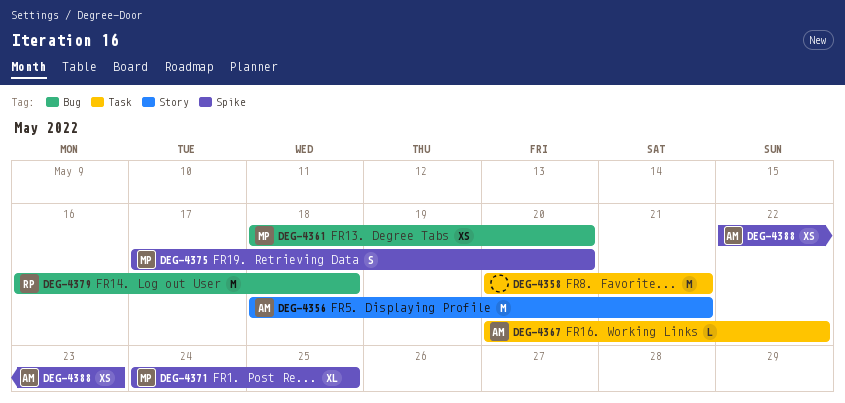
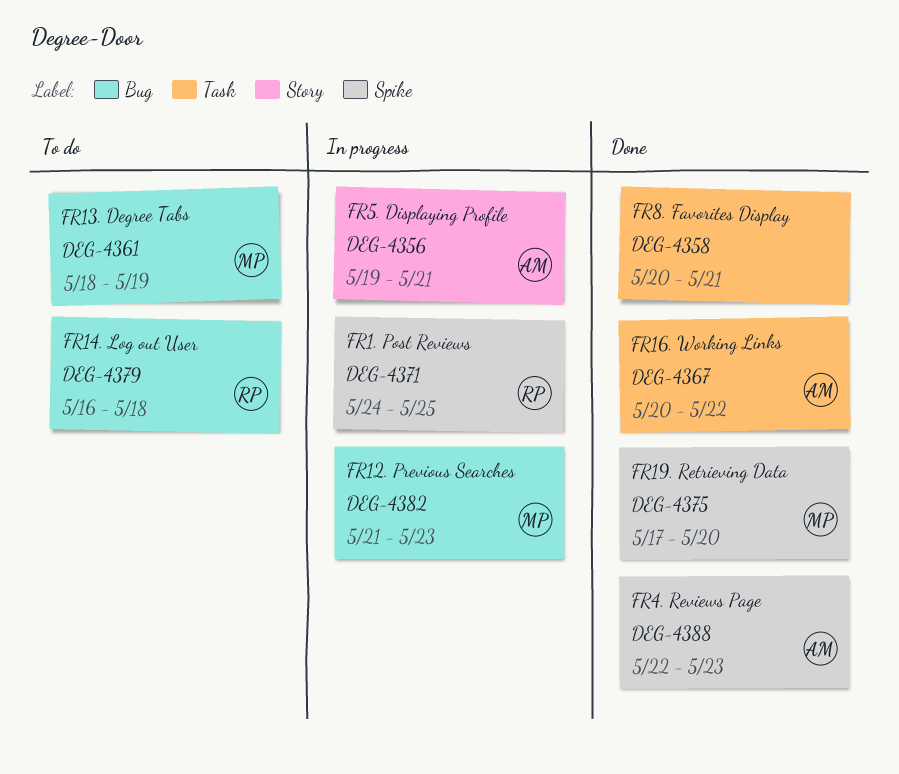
DEG-4356, start: May 18 -> May 19
DEG-4361, due: May 20 -> May 19
DEG-4371, owner: MP -> RP
DEG-4382: none -> present

